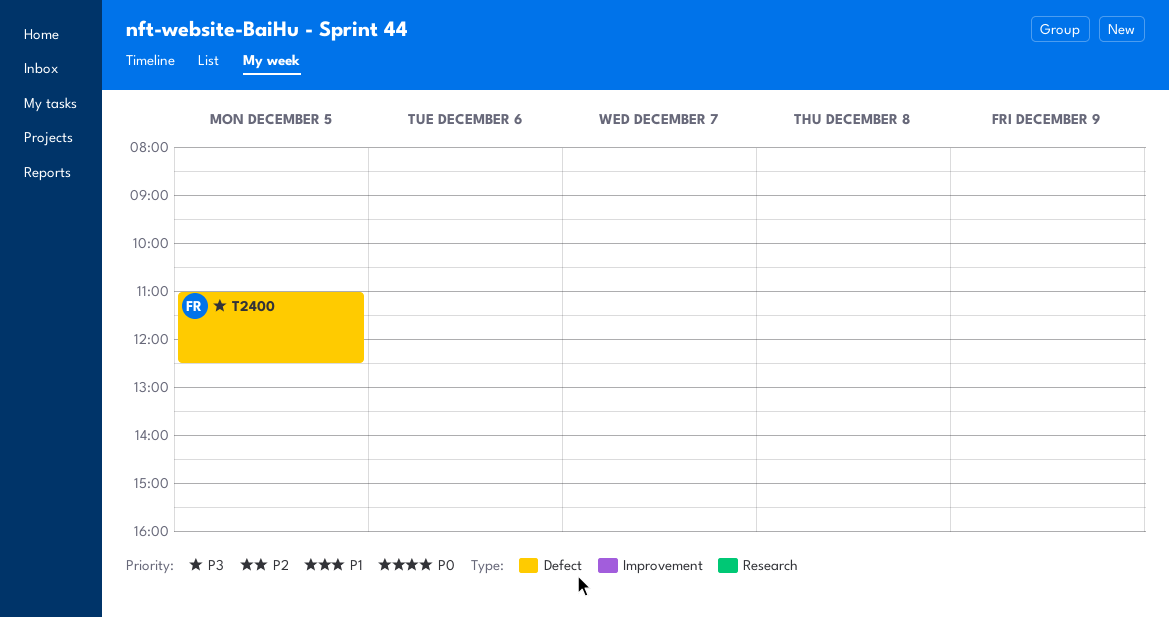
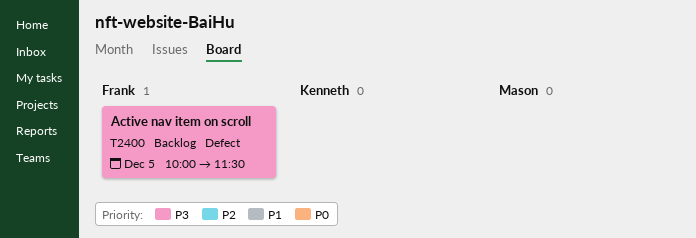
T2400, begins: 11:00 -> 10:00
T2400, ends: 12:30 -> 11:30

